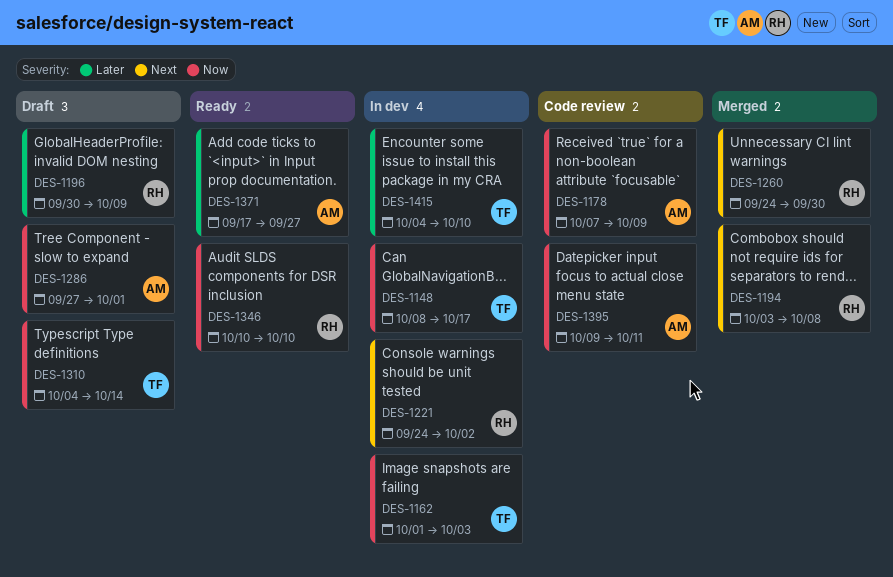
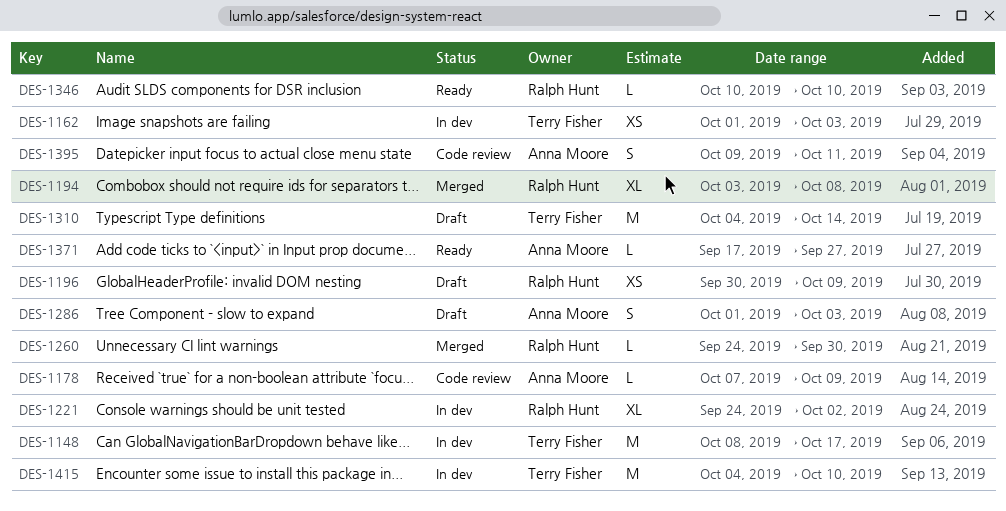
DES-1286, start: Sep 27 -> Oct 1
DES-1286, due: Oct 1 -> Oct 3

